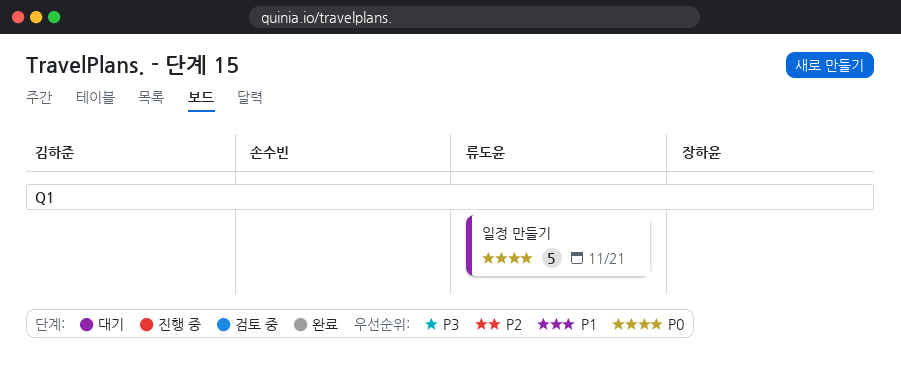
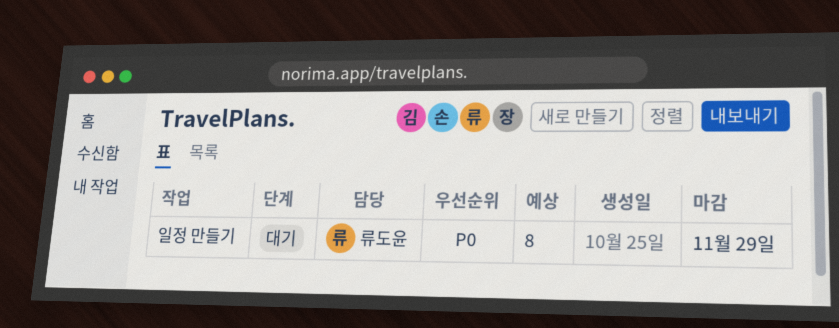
일정 만들기, estimate: 5 -> 8
일정 만들기, due: Nov 21 -> Nov 29

